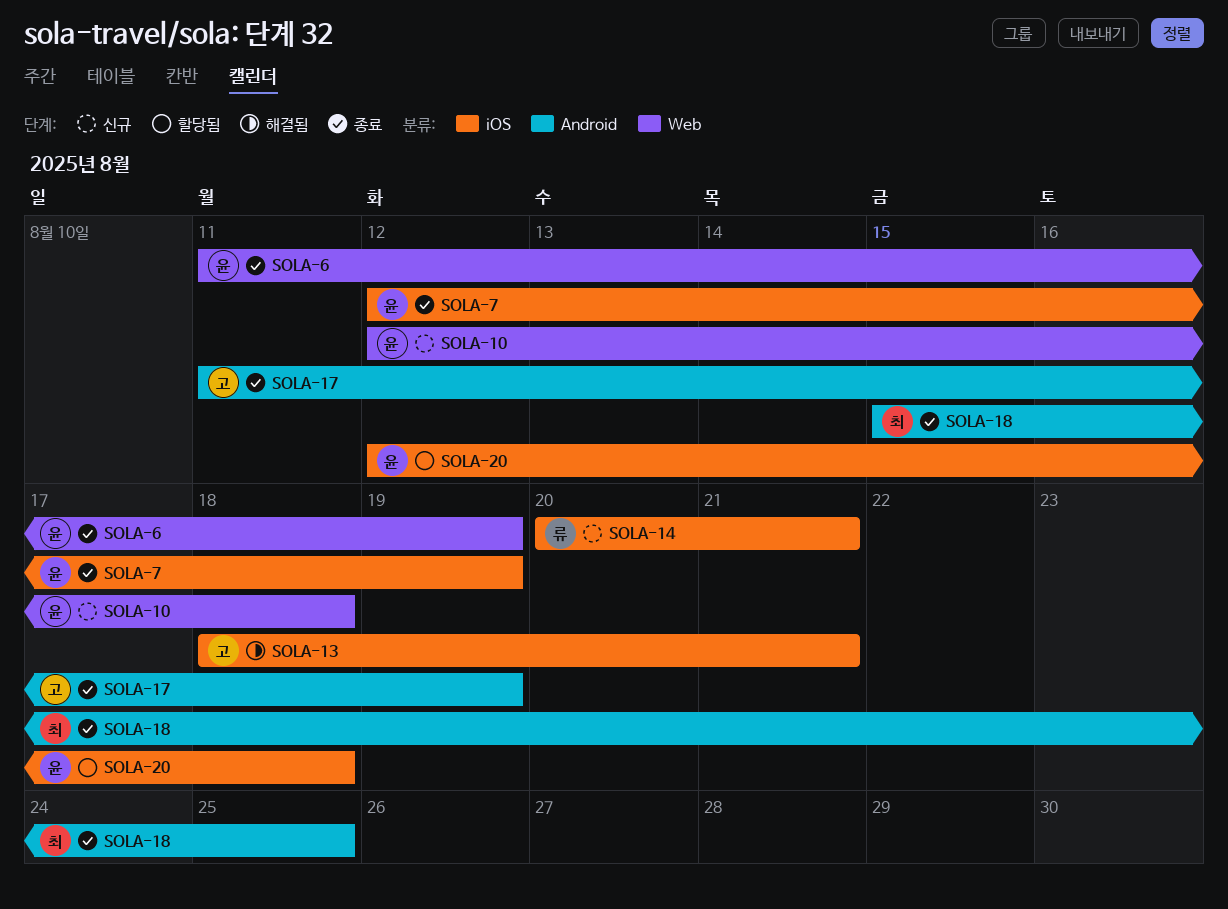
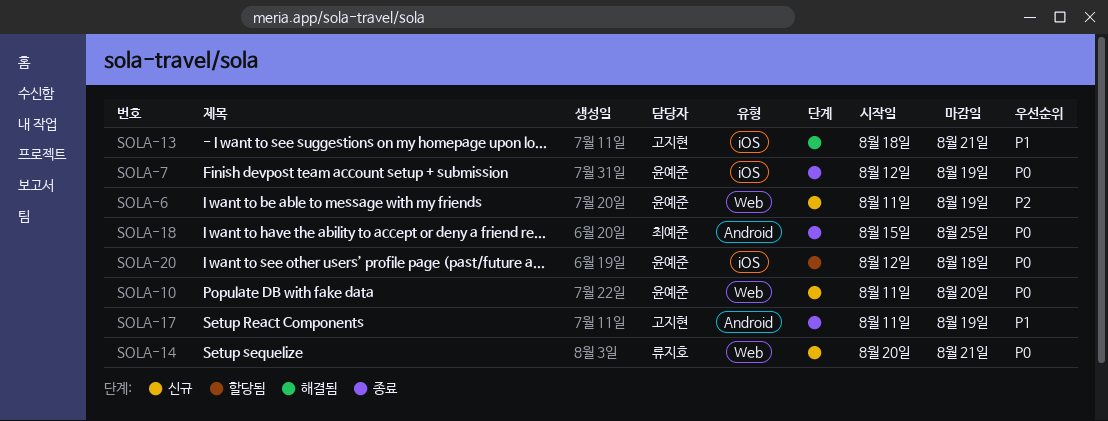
SOLA-6, status: 종료 -> 신규
SOLA-10, start: Aug 12 -> Aug 11
SOLA-10, due: Aug 18 -> Aug 20
SOLA-14, label: iOS -> Web

